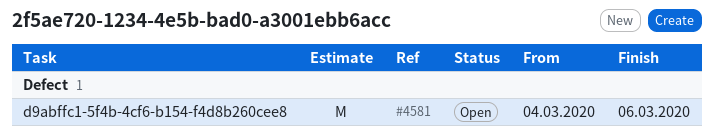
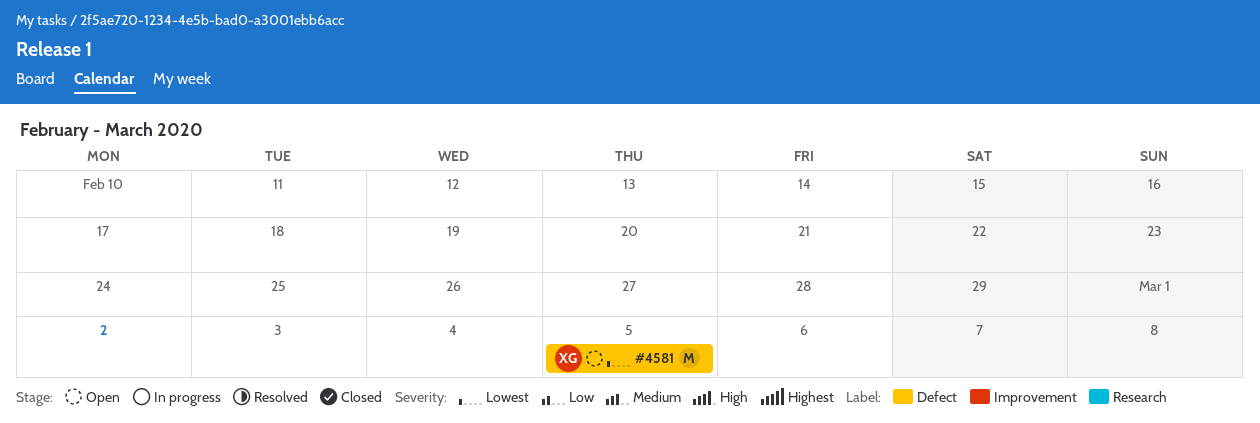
#4581, start: Mar 4 -> Mar 5
#4581, due: Mar 6 -> Mar 5

